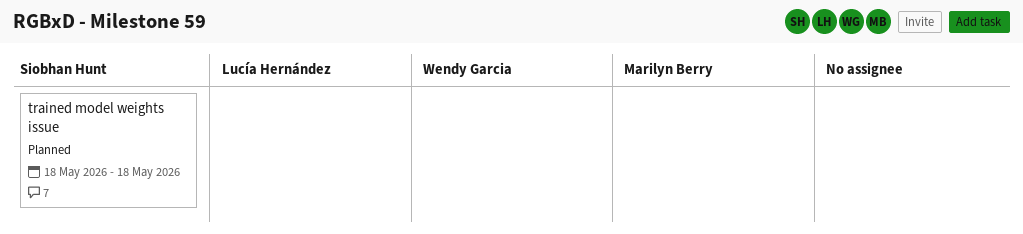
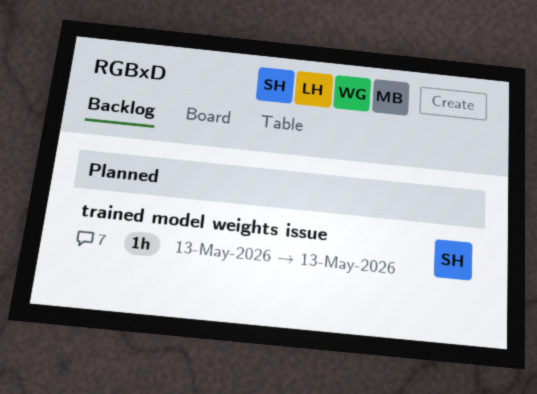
trained model weights issue, start: May 18 -> May 13
trained model weights issue, due: May 18 -> May 13

